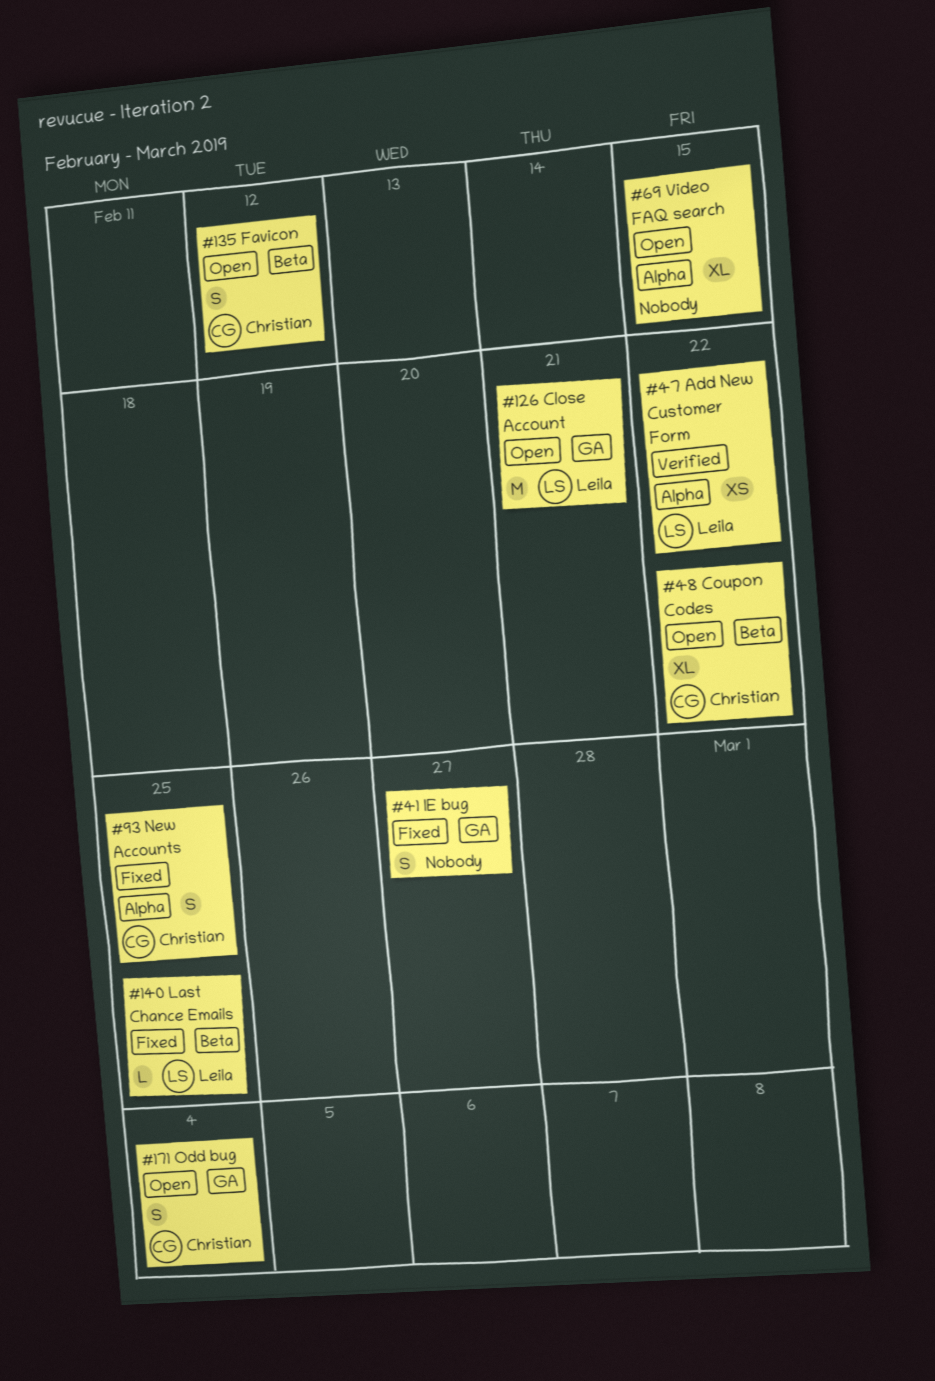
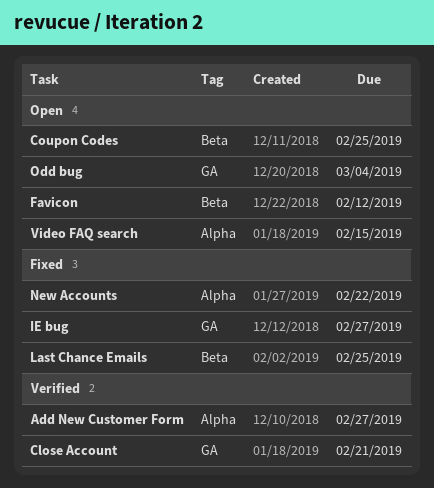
Add New Customer Form, due: Feb 22 -> Feb 27
Close Account, status: Open -> Verified
Coupon Codes, due: Feb 22 -> Feb 25
New Accounts, due: Feb 25 -> Feb 22

